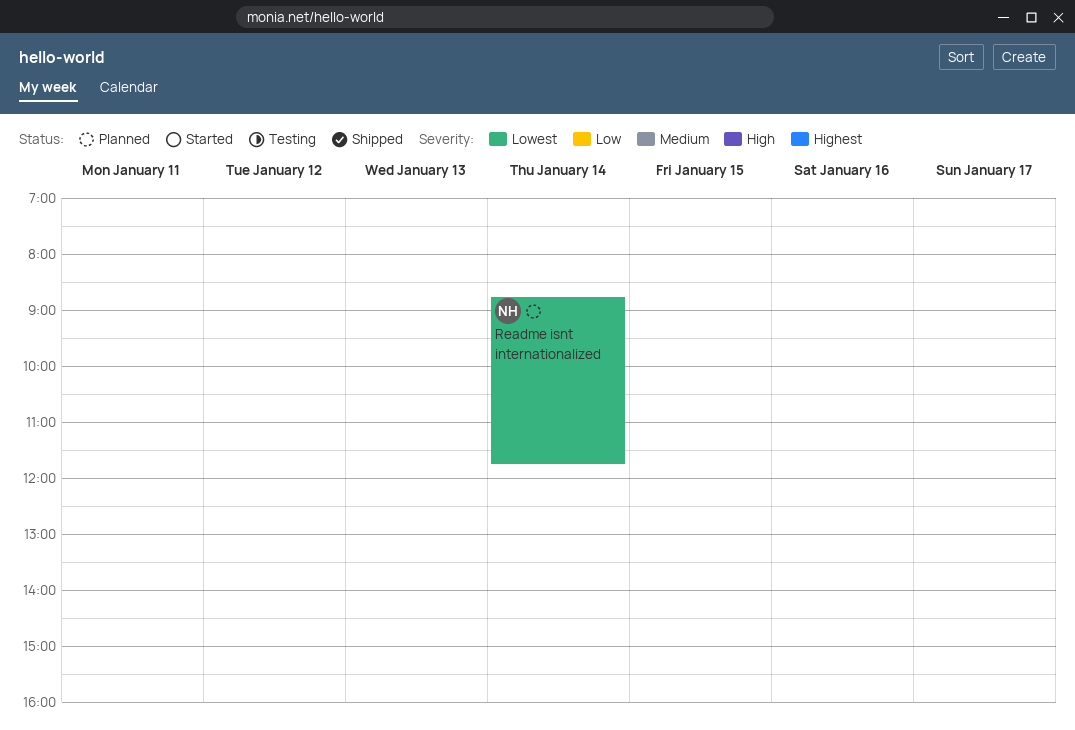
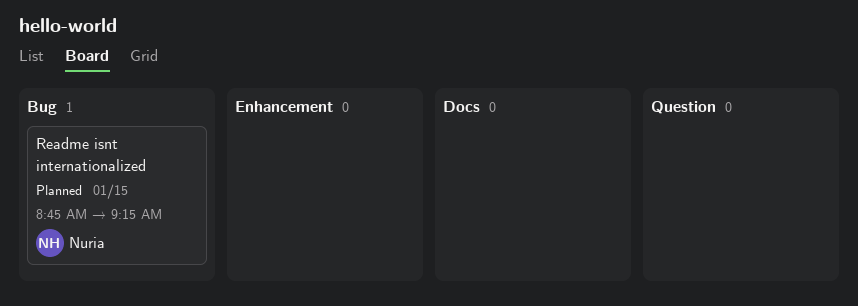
Readme isnt internationalized, day: Jan 14 -> Jan 15
Readme isnt internationalized, ends: 11:45 -> 09:15

